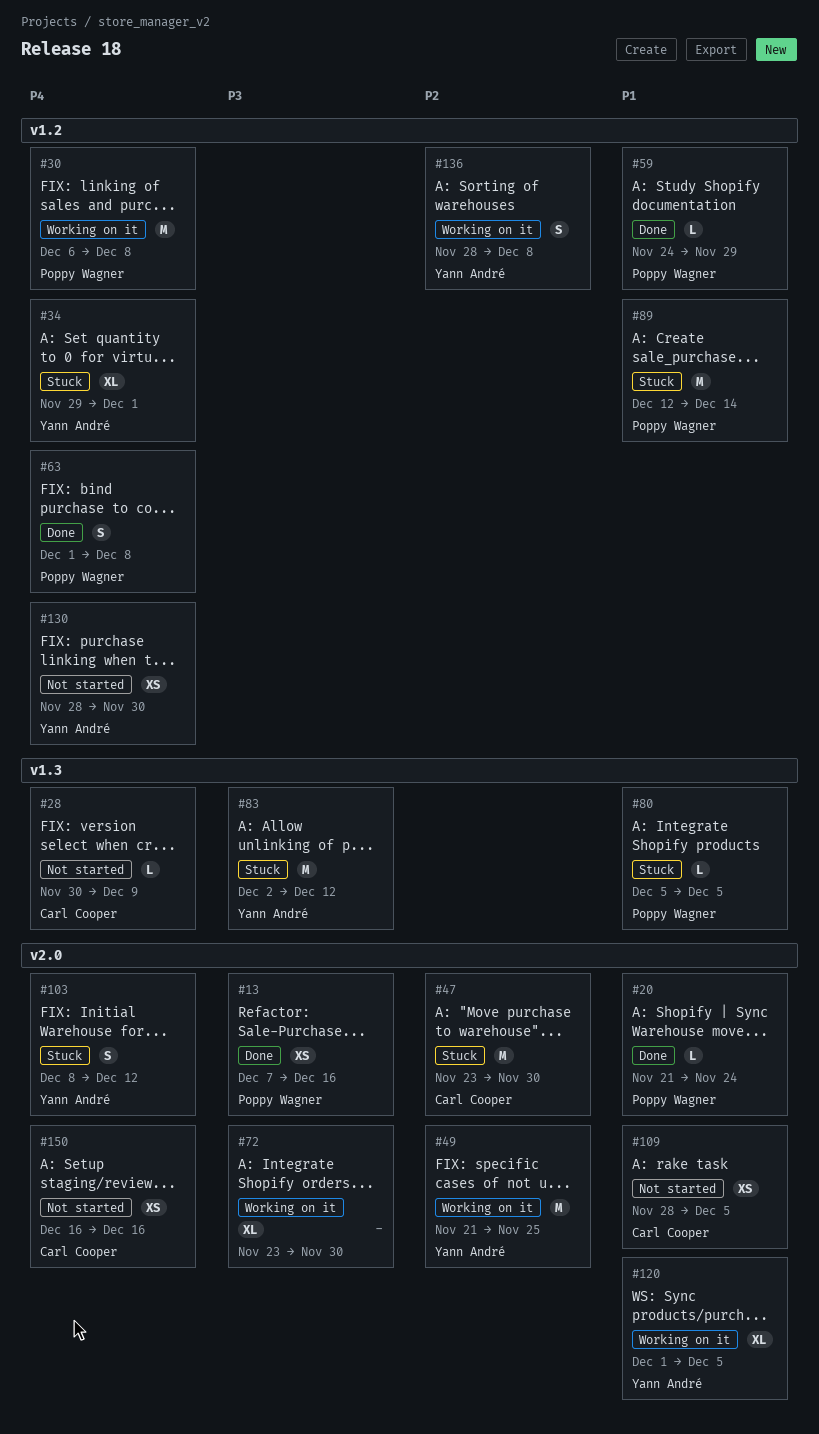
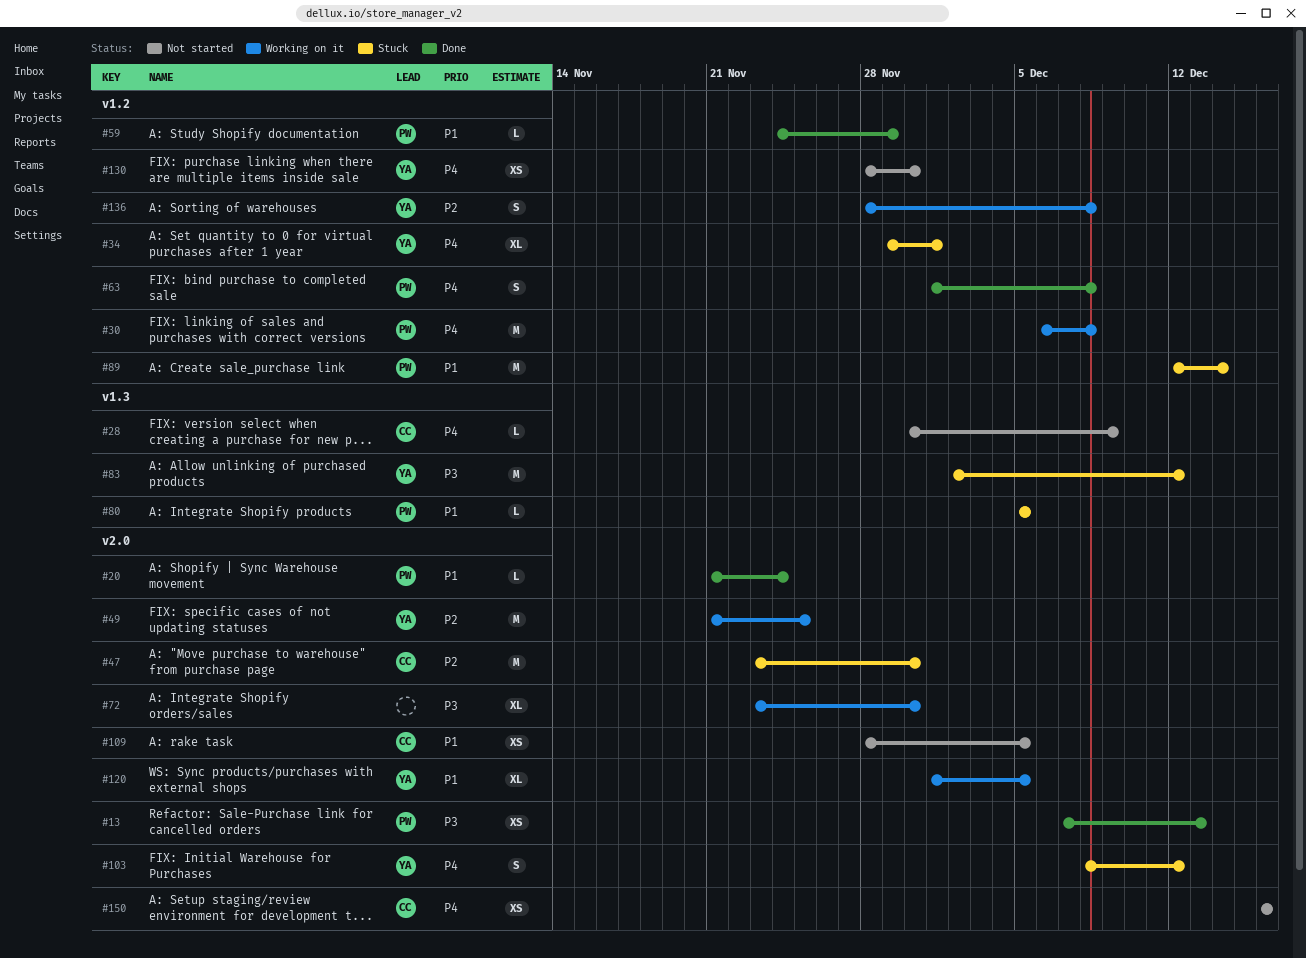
#13, due: Dec 16 -> Dec 13

